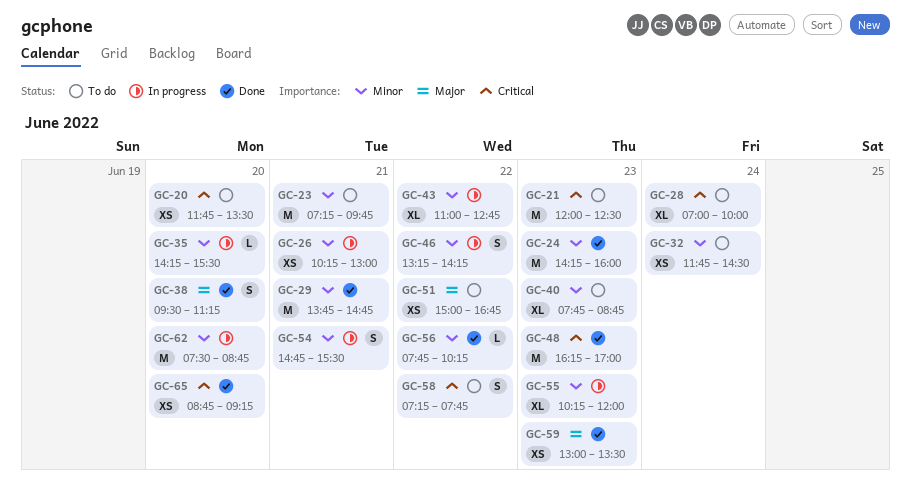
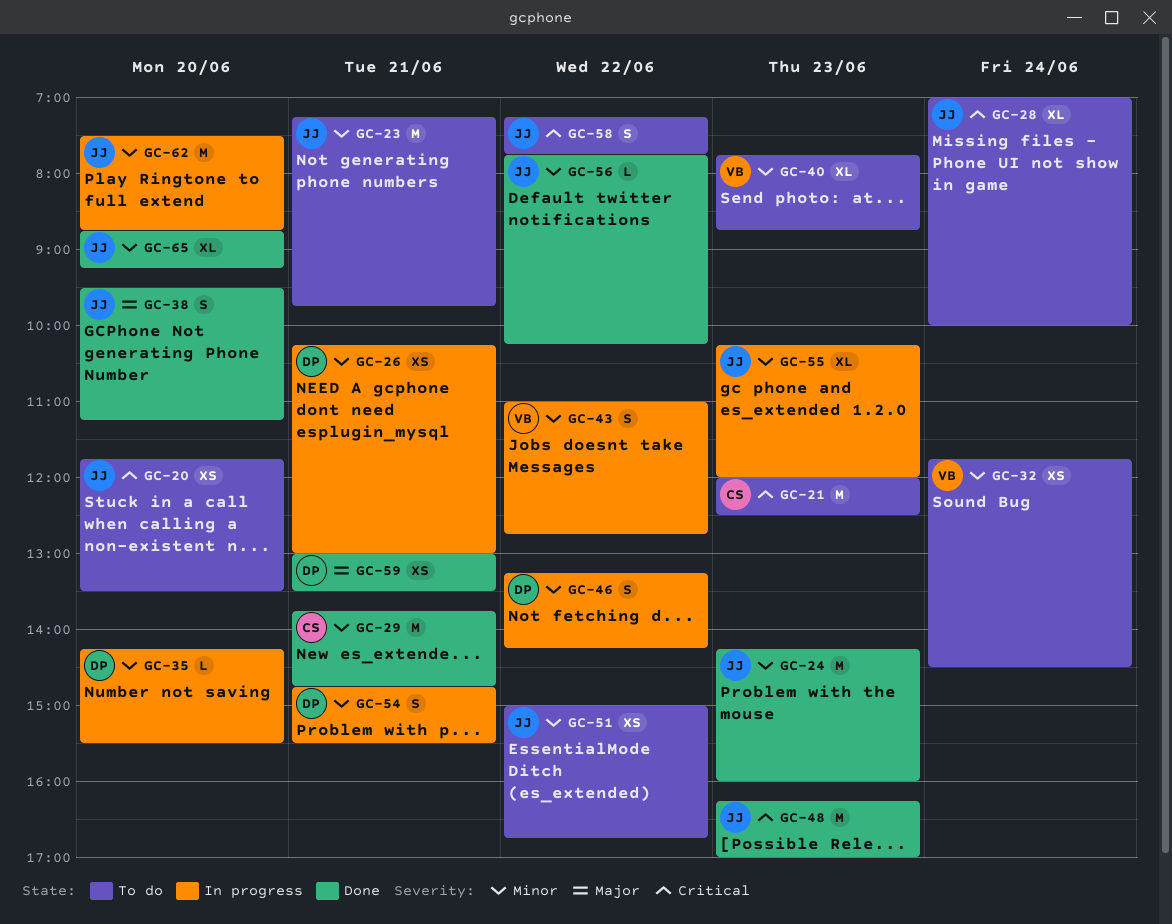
GC-43, estimate: XL -> S
GC-51, priority: Major -> Minor
GC-59, day: Jun 23 -> Jun 21
GC-65, priority: Critical -> Minor
GC-65, estimate: XS -> XL

